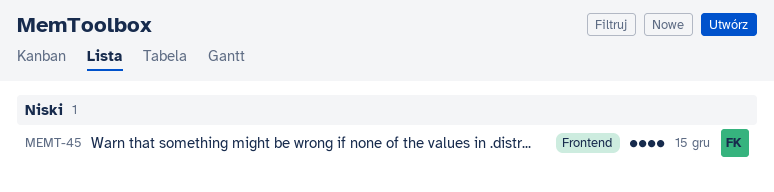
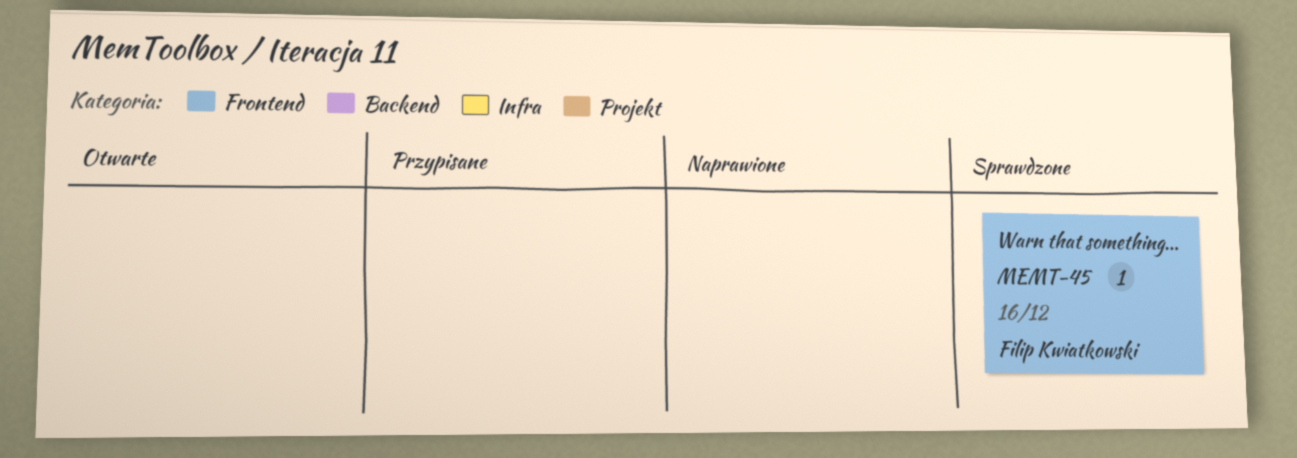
MEMT-45, estimate: 4 -> 1
MEMT-45, due: Dec 15 -> Dec 16

